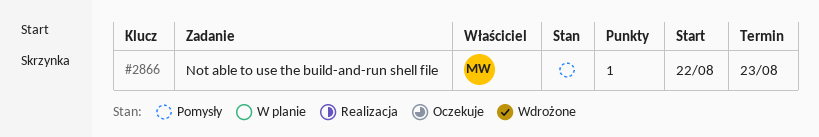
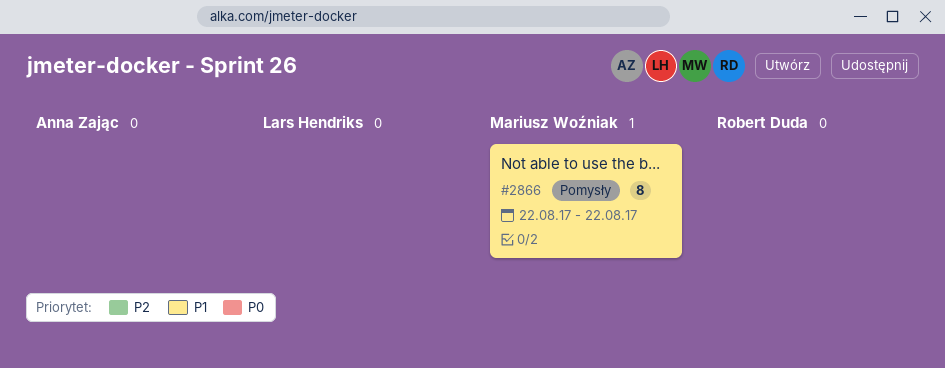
#2866, estimate: 1 -> 8
#2866, due: Aug 23 -> Aug 22

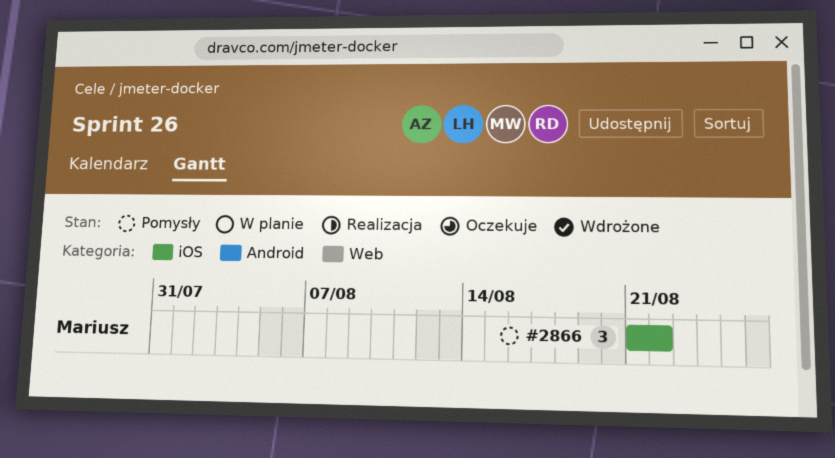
#2866, estimate: 8 -> 3
#2866, start: Aug 22 -> Aug 21

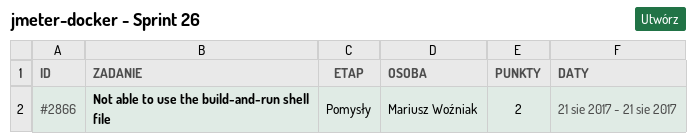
#2866, estimate: 3 -> 2
#2866, due: Aug 22 -> Aug 21

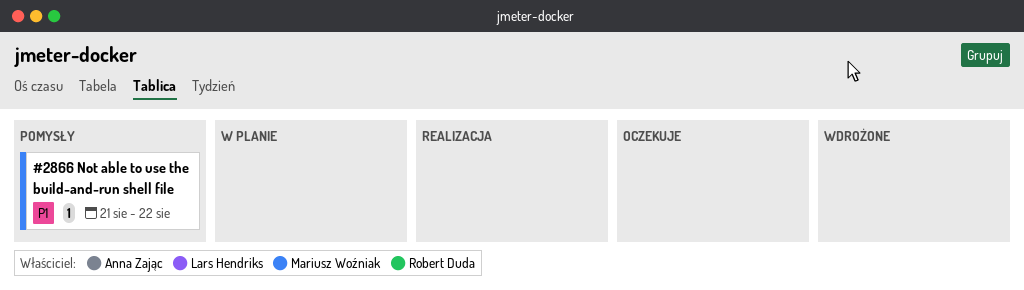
#2866, estimate: 2 -> 1
#2866, due: Aug 21 -> Aug 22

